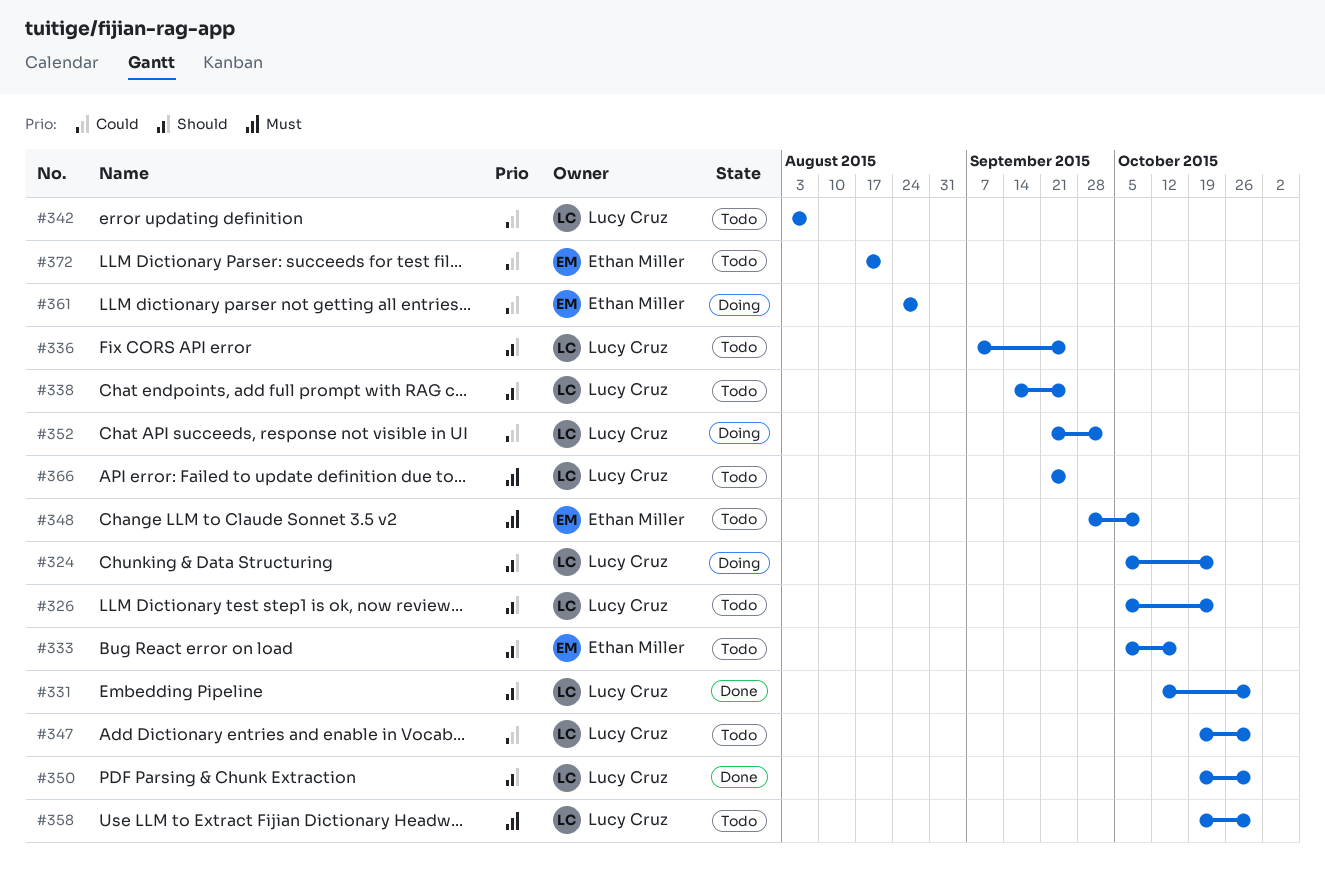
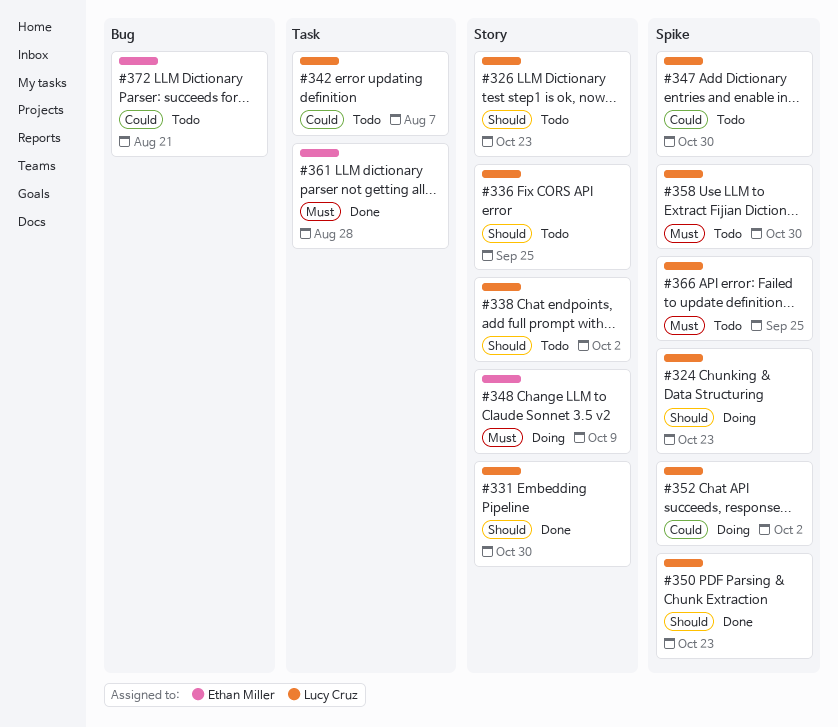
#333: present -> none
#338, due: Sep 25 -> Oct 2
#348, status: Todo -> Doing
#350, due: Oct 30 -> Oct 23
#361, status: Doing -> Done
#361, priority: Could -> Must

